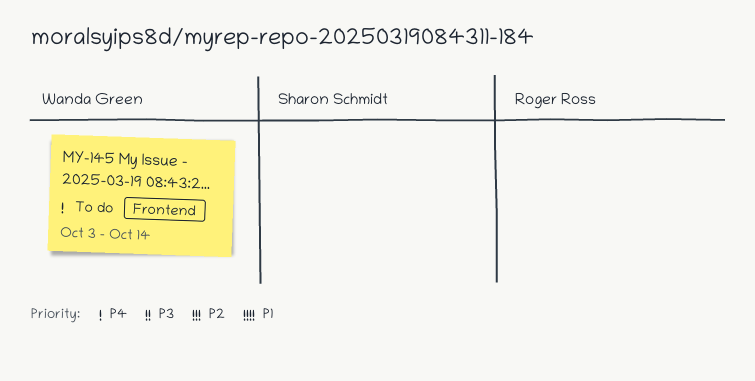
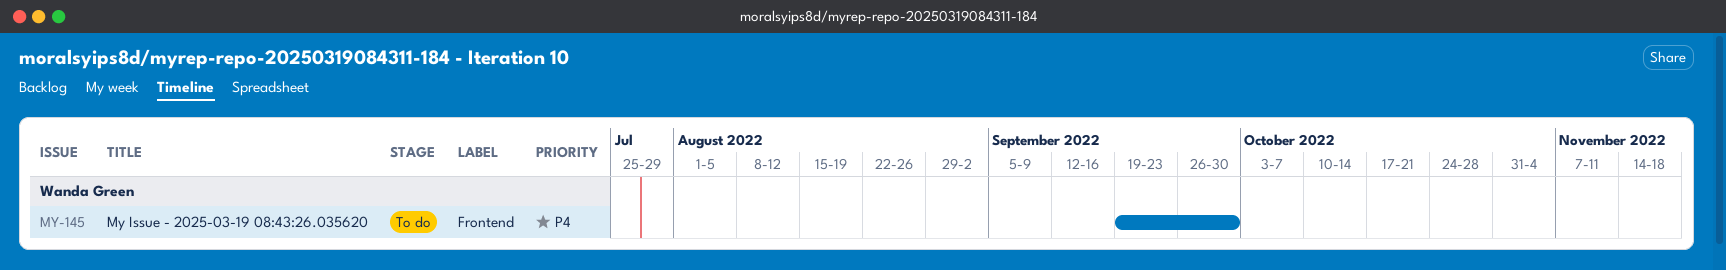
MY-145, start: Oct 3 -> Sep 19
MY-145, due: Oct 14 -> Sep 30

